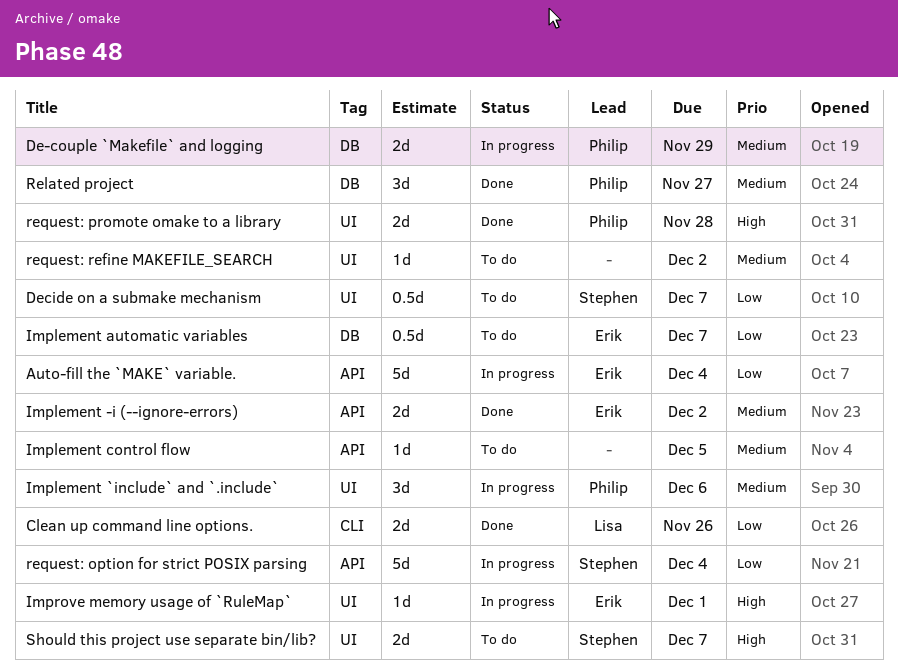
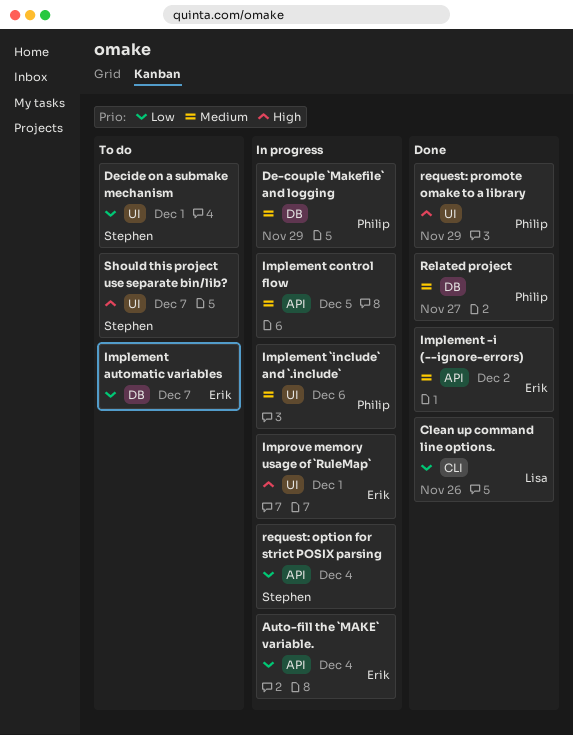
Decide on a submake mechanism, due: Dec 7 -> Dec 1
Implement control flow, status: To do -> In progress
request: promote omake to a library, due: Nov 28 -> Nov 29
request: refine MAKEFILE_SEARCH: present -> none

